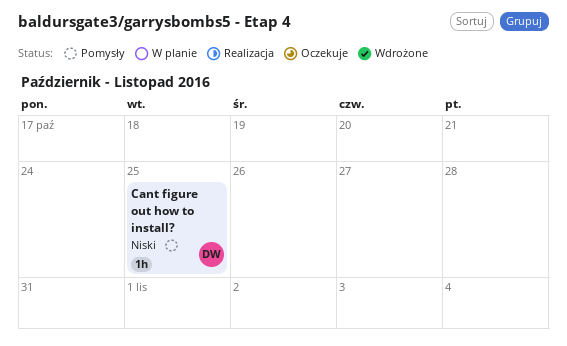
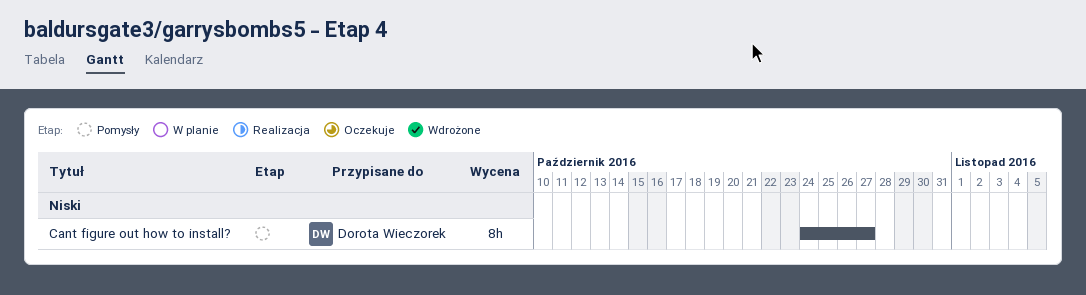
Cant figure out how to install?, estimate: 1h -> 8h
Cant figure out how to install?, due: Oct 25 -> Oct 27

